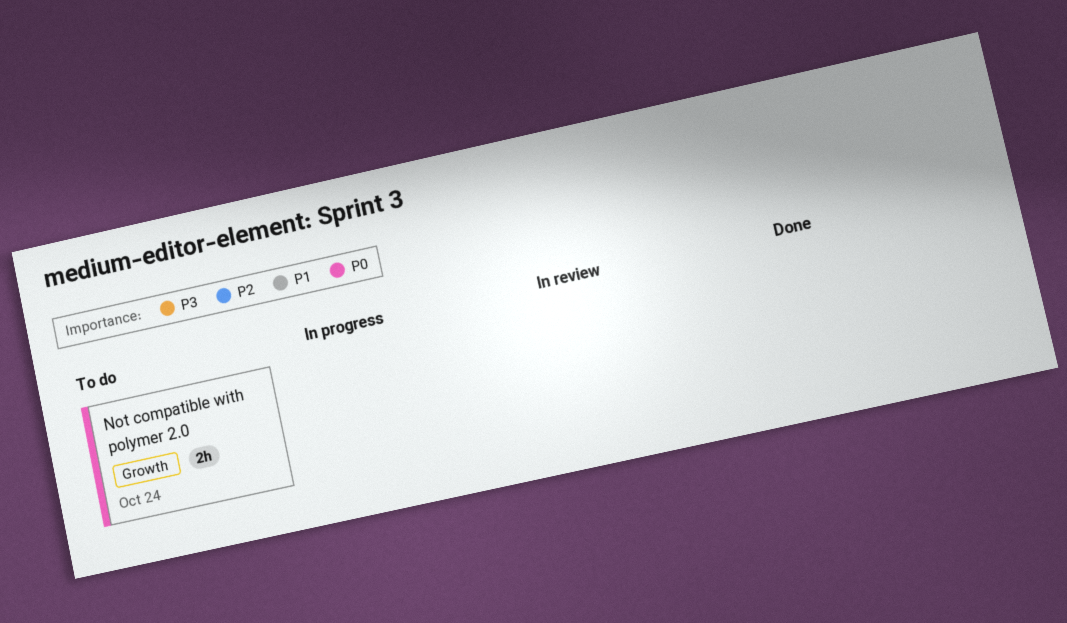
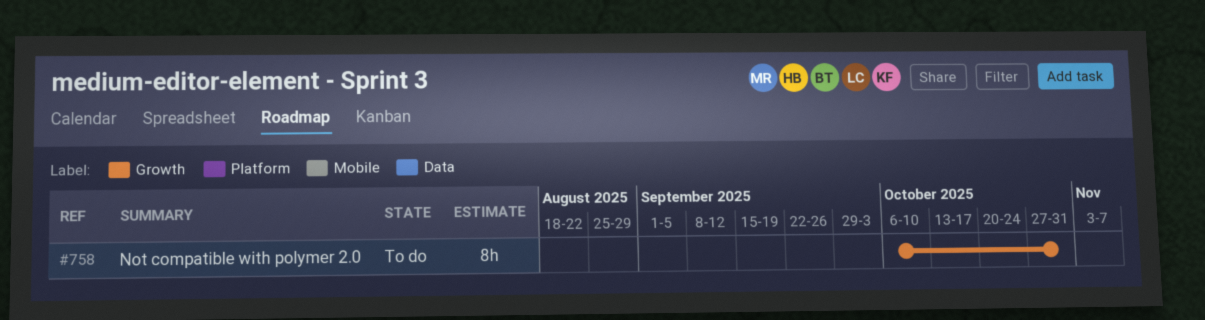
Not compatible with polymer 2.0, estimate: 2h -> 8h
Not compatible with polymer 2.0, due: Oct 24 -> Oct 31

